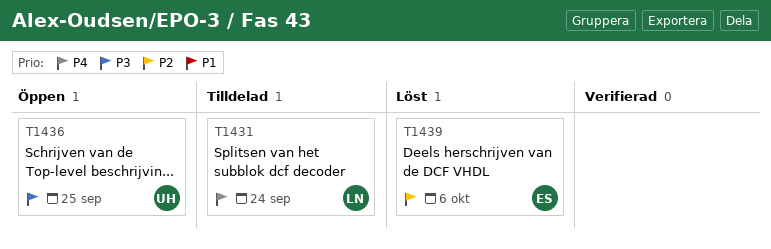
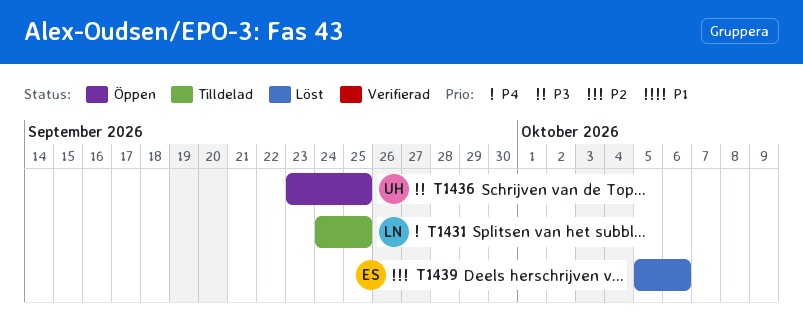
T1431, due: Sep 24 -> Sep 25

